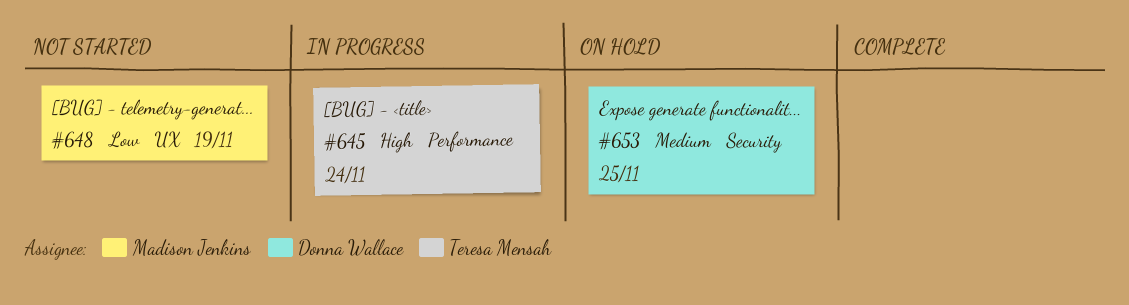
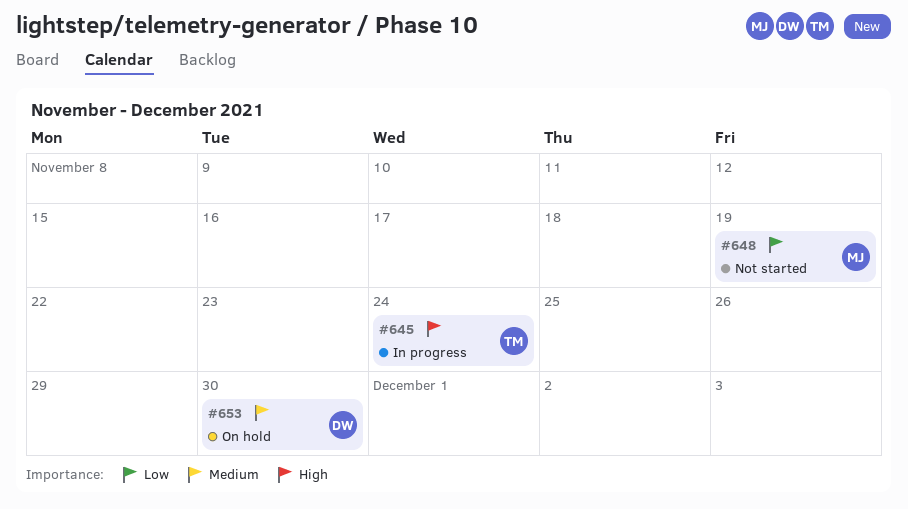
#653, due: Nov 25 -> Nov 30

